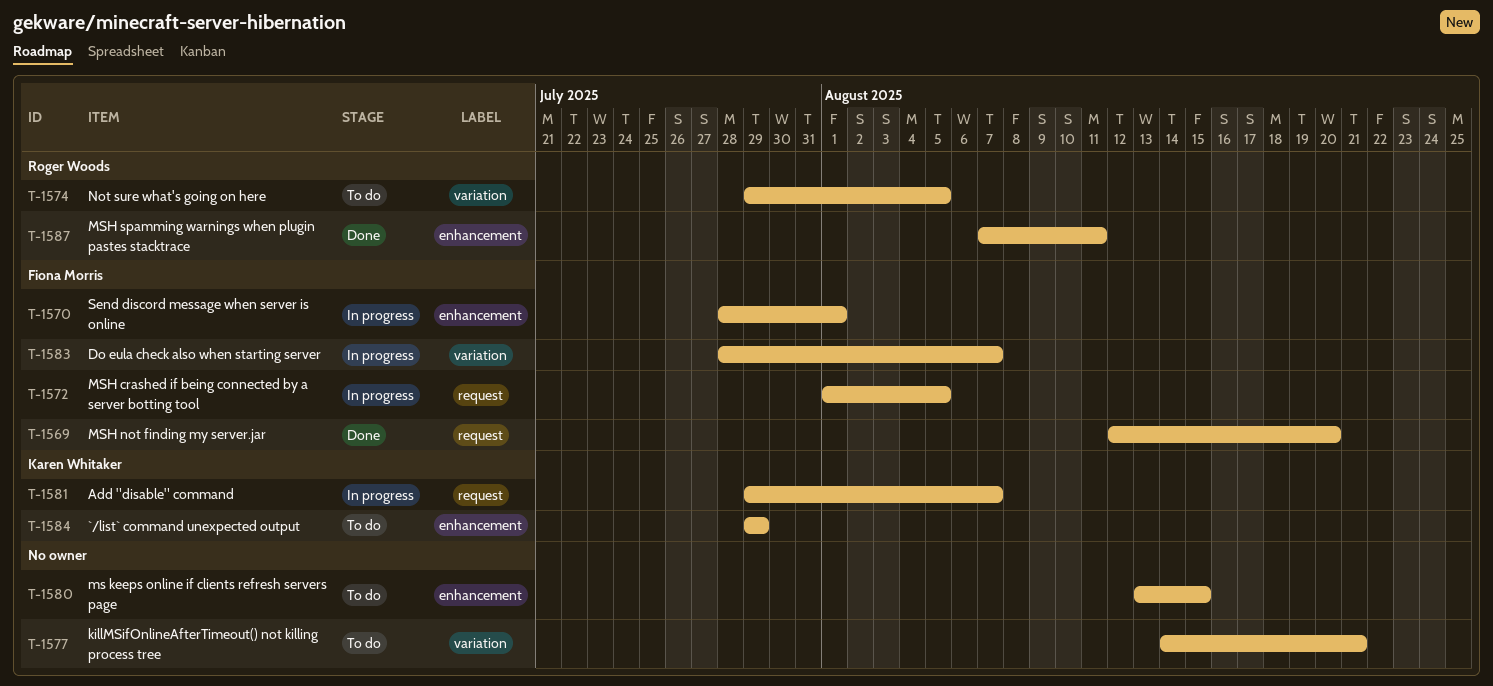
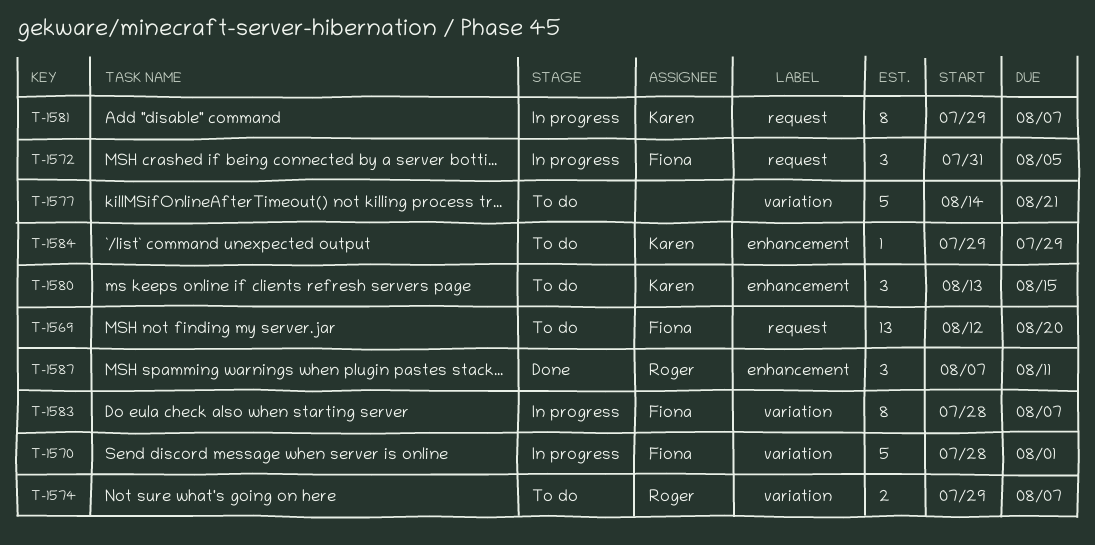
T-1569, status: Done -> To do
T-1570, label: enhancement -> variation
T-1572, start: Aug 1 -> Jul 31
T-1574, due: Aug 5 -> Aug 7
T-1580, owner: none -> Karen Whitaker

